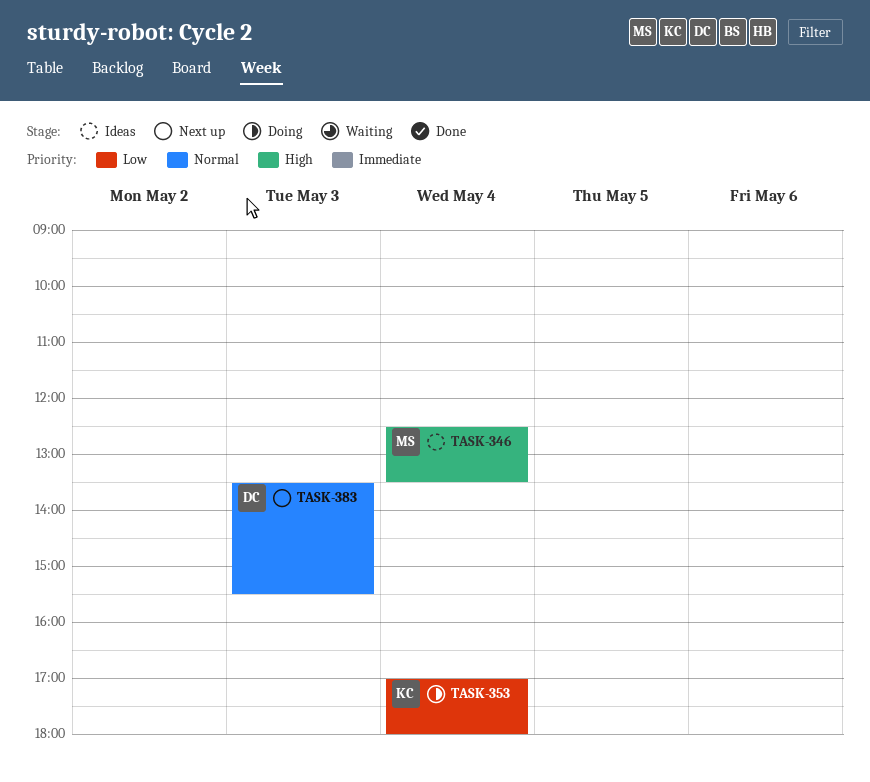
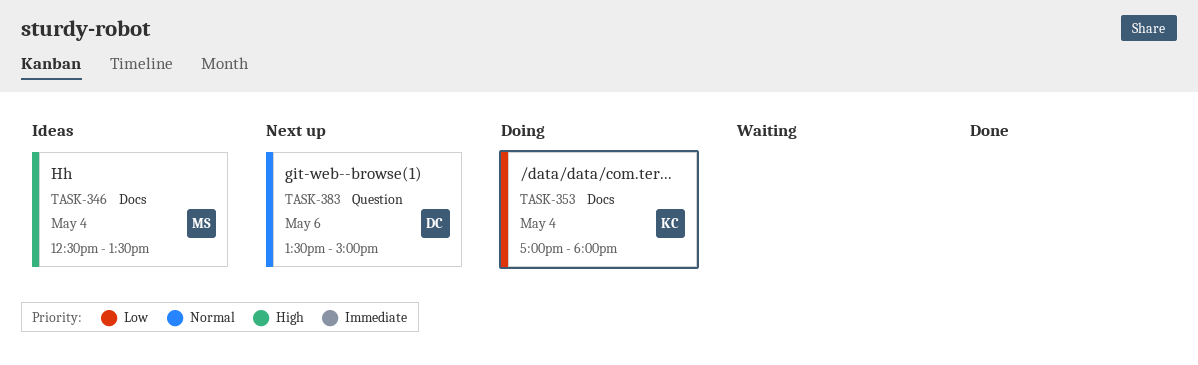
TASK-383, day: May 3 -> May 6
TASK-383, ends: 15:30 -> 15:00

